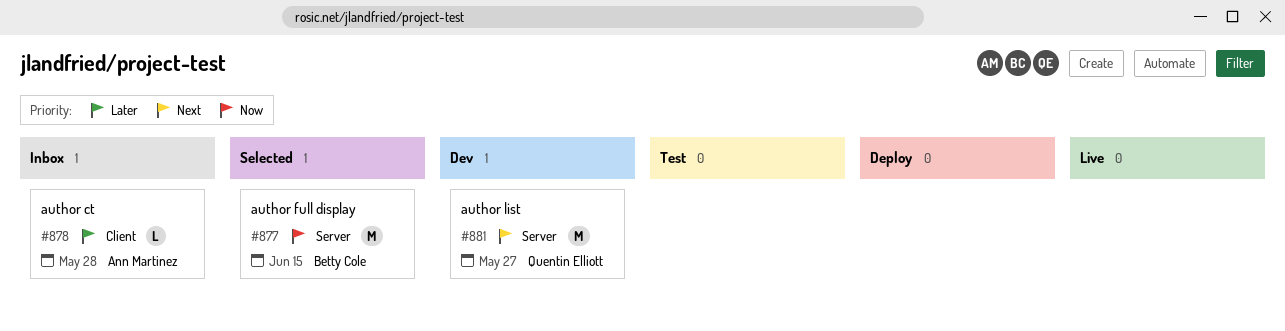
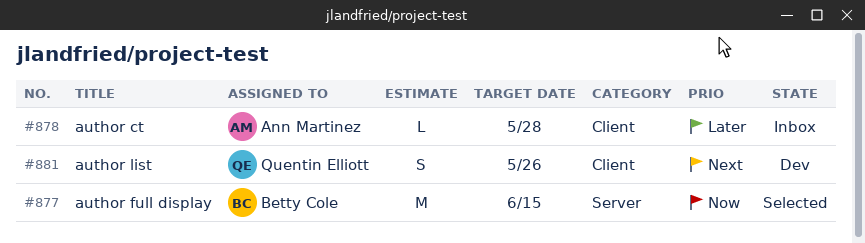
#881, label: Server -> Client
#881, estimate: M -> S
#881, due: May 27 -> May 26

